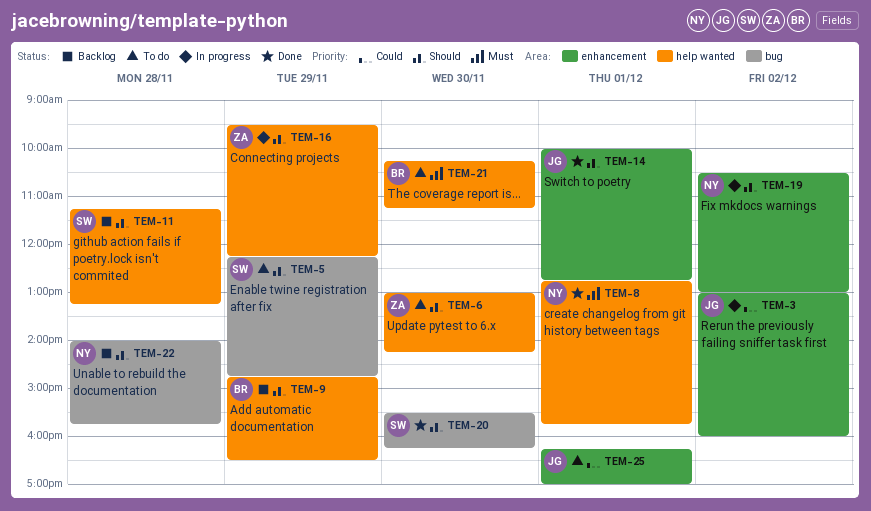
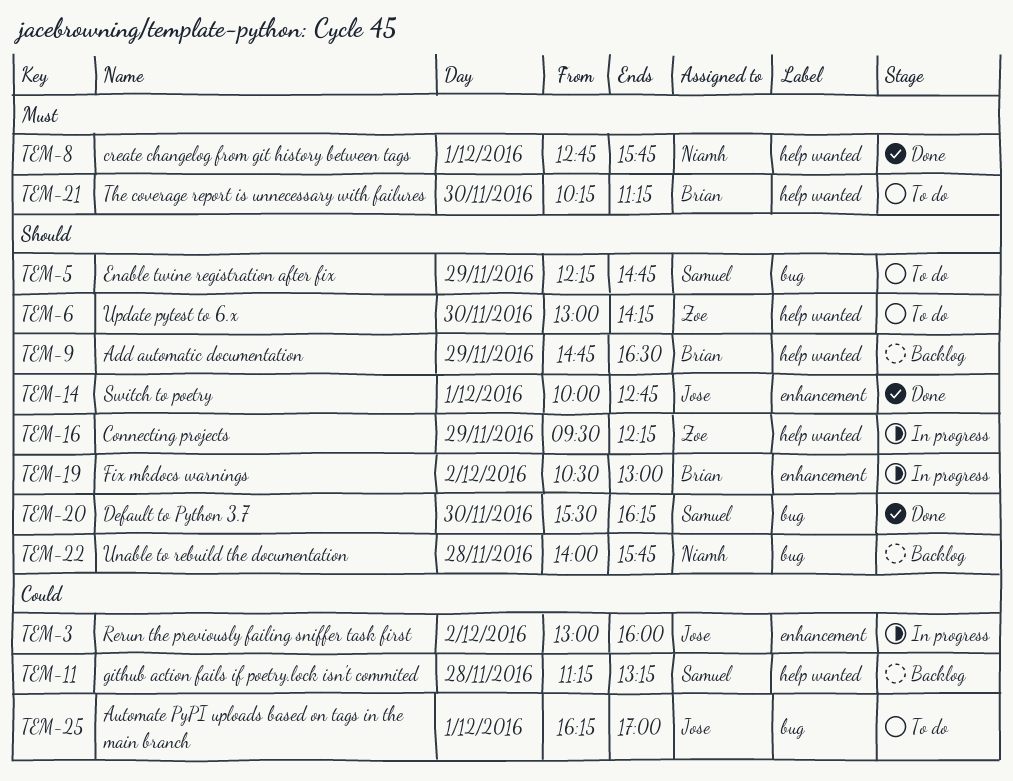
TEM-11, priority: Should -> Could
TEM-19, owner: Niamh -> Brian
TEM-25, label: enhancement -> bug

